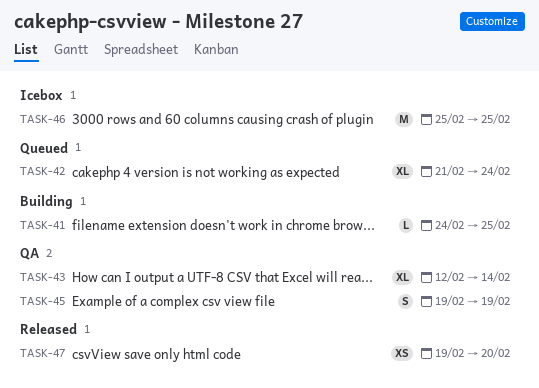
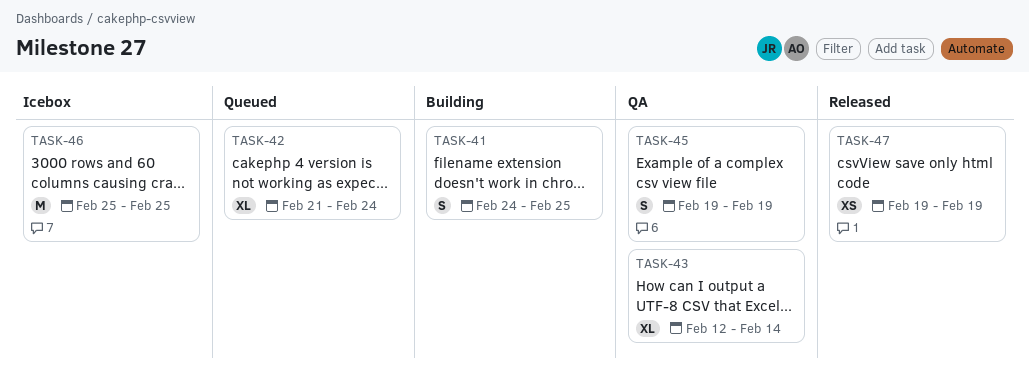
TASK-41, estimate: L -> S
TASK-47, due: Feb 20 -> Feb 19

